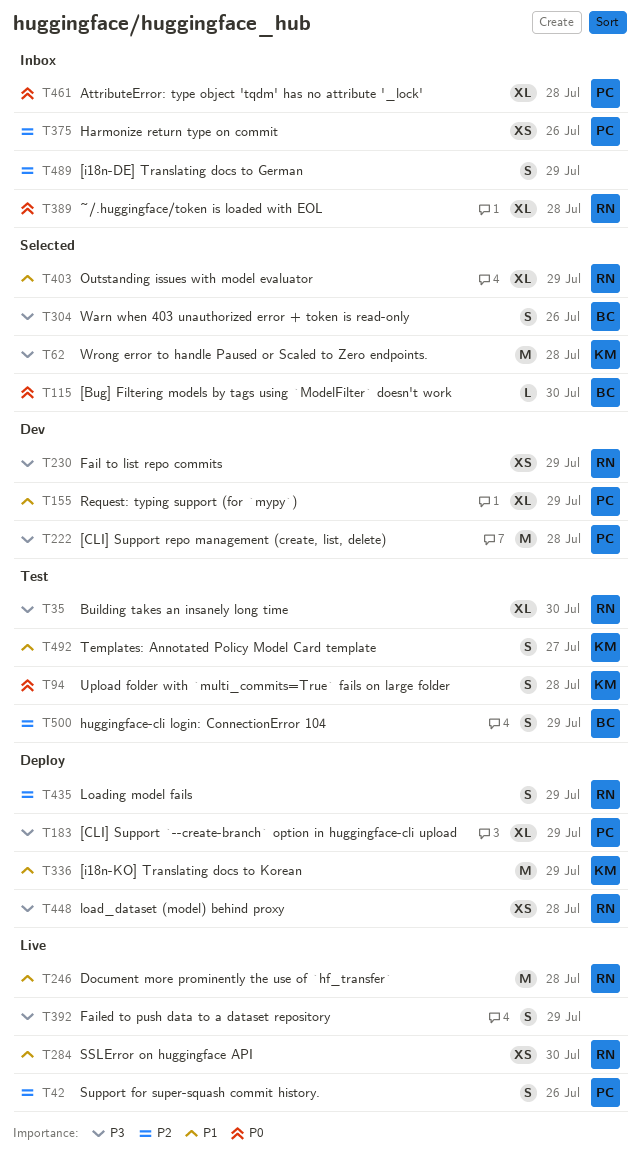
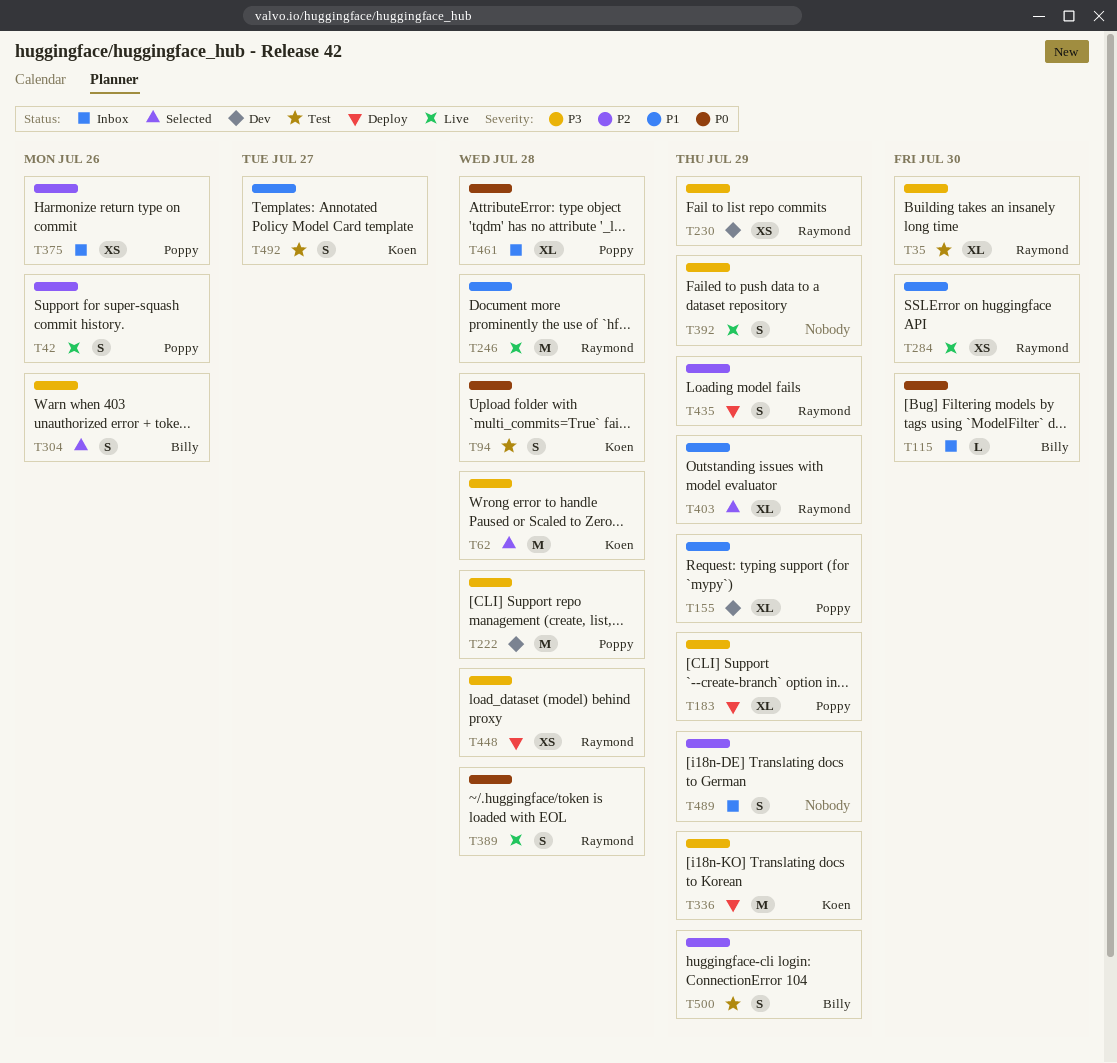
T115, status: Selected -> Inbox
T336, priority: P1 -> P3
T389, status: Inbox -> Live
T389, estimate: XL -> S

